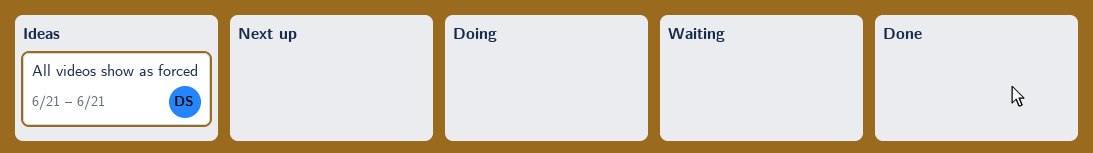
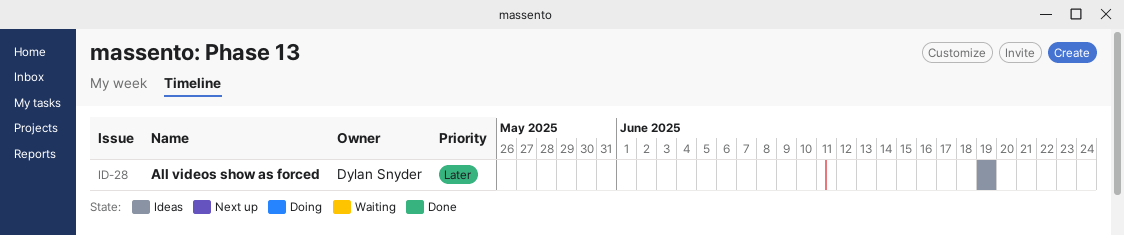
All videos show as forced, start: Jun 21 -> Jun 19
All videos show as forced, due: Jun 21 -> Jun 19

